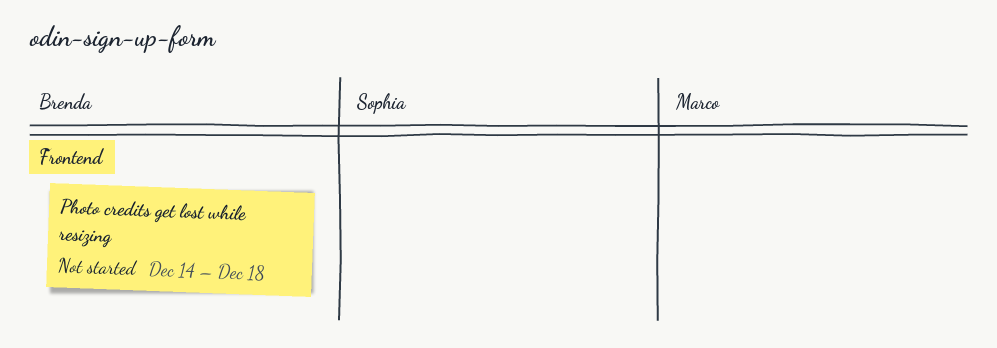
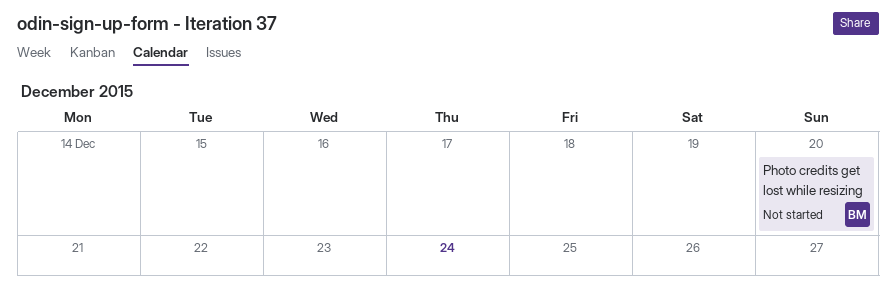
Photo credits get lost while resizing, due: Dec 18 -> Dec 20

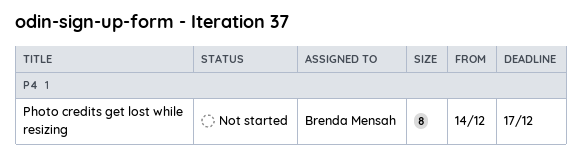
Photo credits get lost while resizing, due: Dec 20 -> Dec 17

